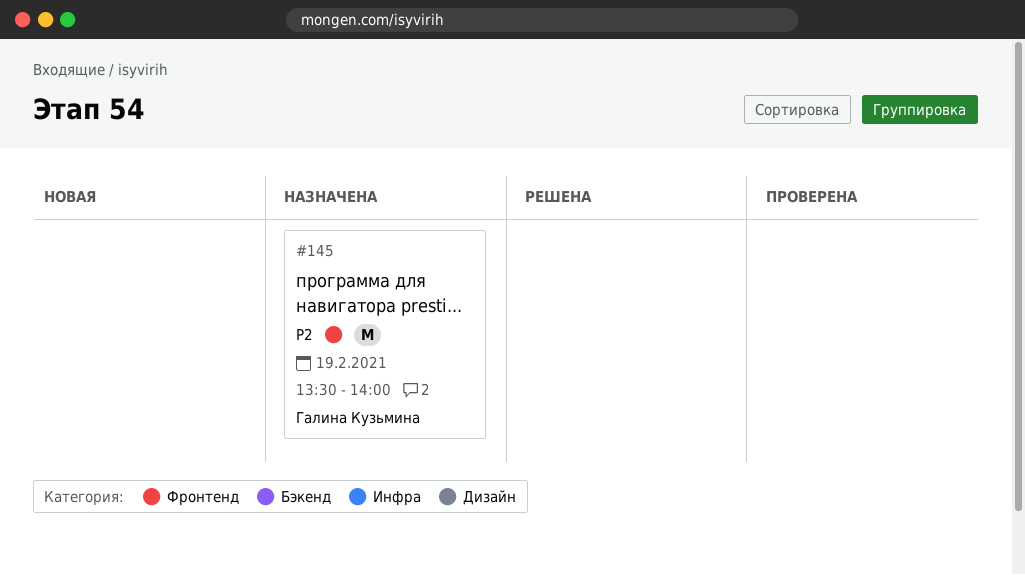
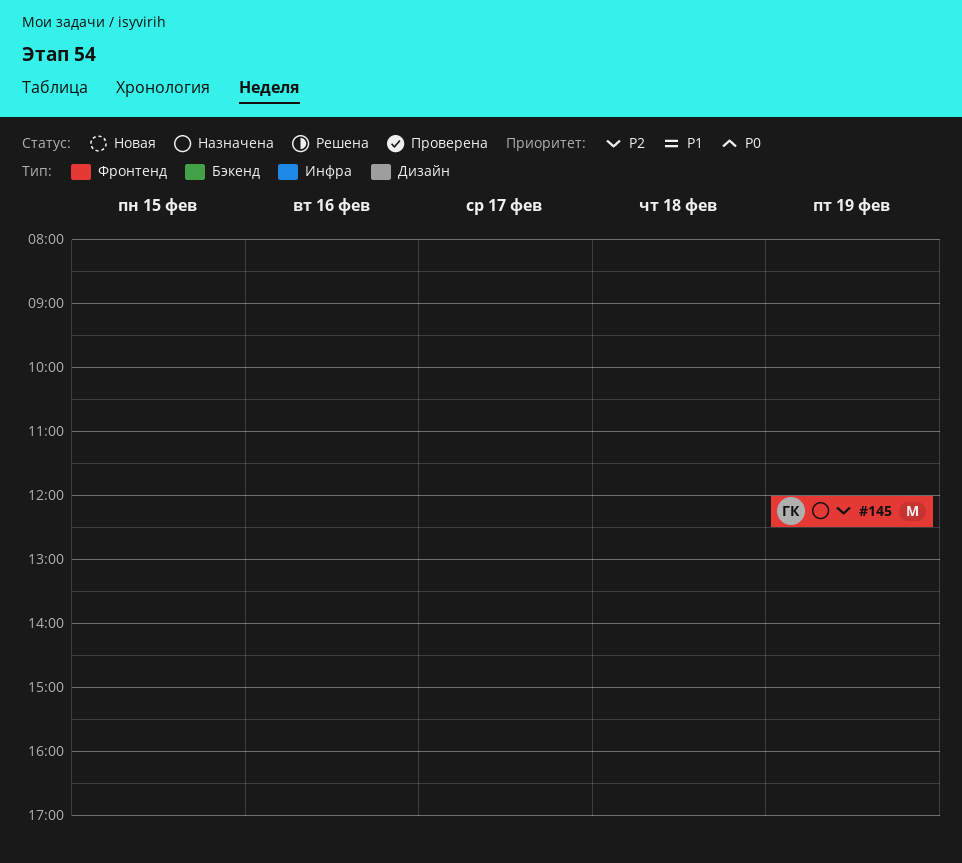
#145, begins: 13:30 -> 12:00
#145, ends: 14:00 -> 12:30

